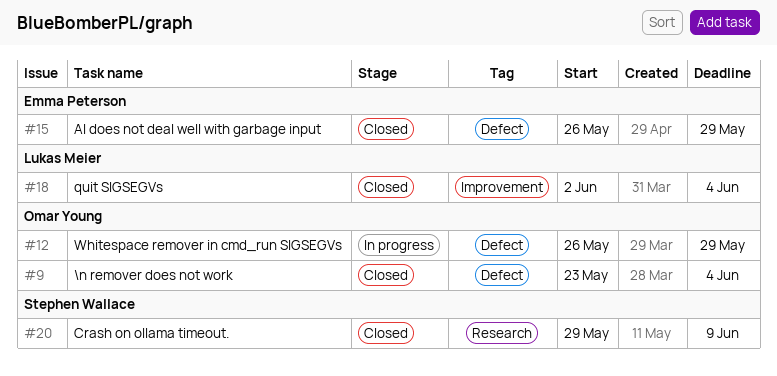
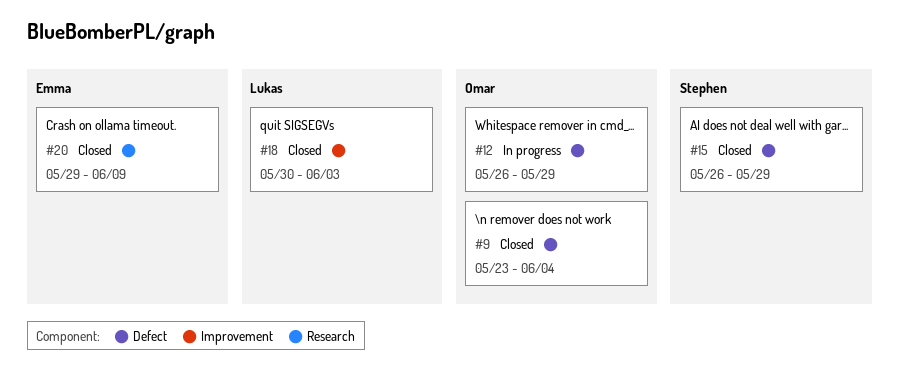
#15, owner: Emma Peterson -> Stephen Wallace
#18, start: Jun 2 -> May 30
#18, due: Jun 4 -> Jun 3
#20, owner: Stephen Wallace -> Emma Peterson

